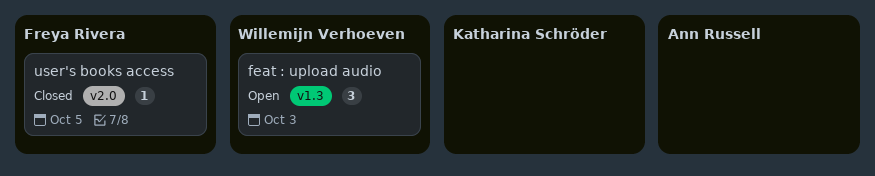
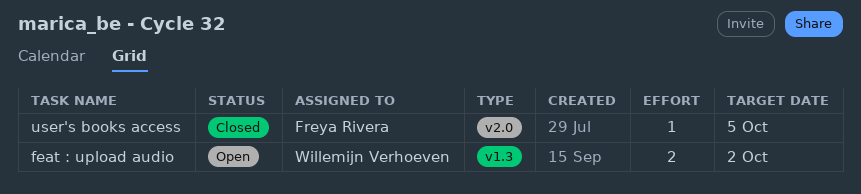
feat : upload audio, estimate: 3 -> 2
feat : upload audio, due: Oct 3 -> Oct 2

